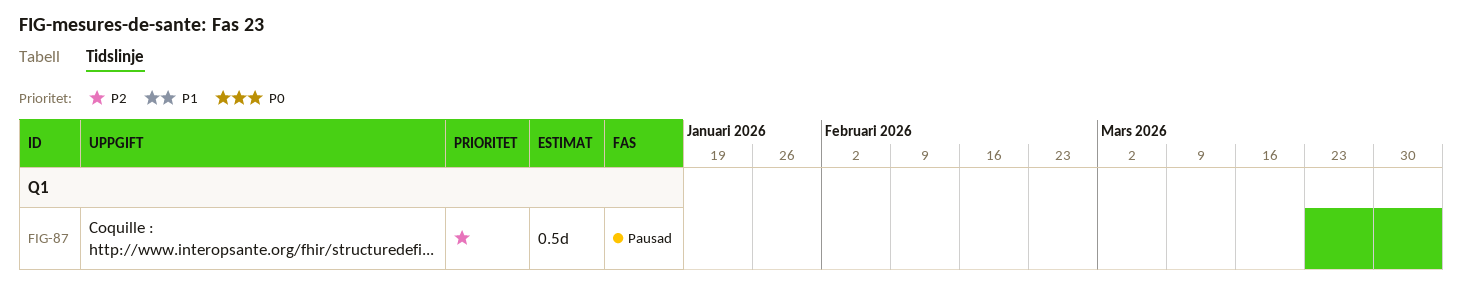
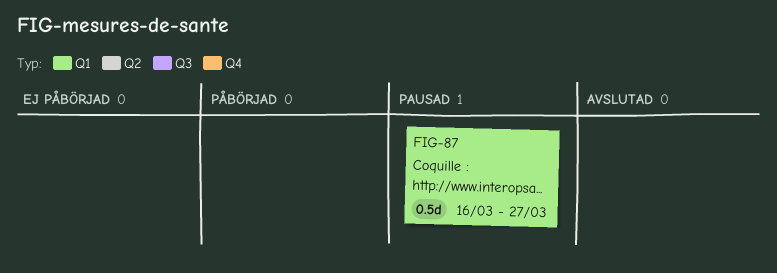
FIG-87, start: Mar 23 -> Mar 16
FIG-87, due: Apr 3 -> Mar 27

